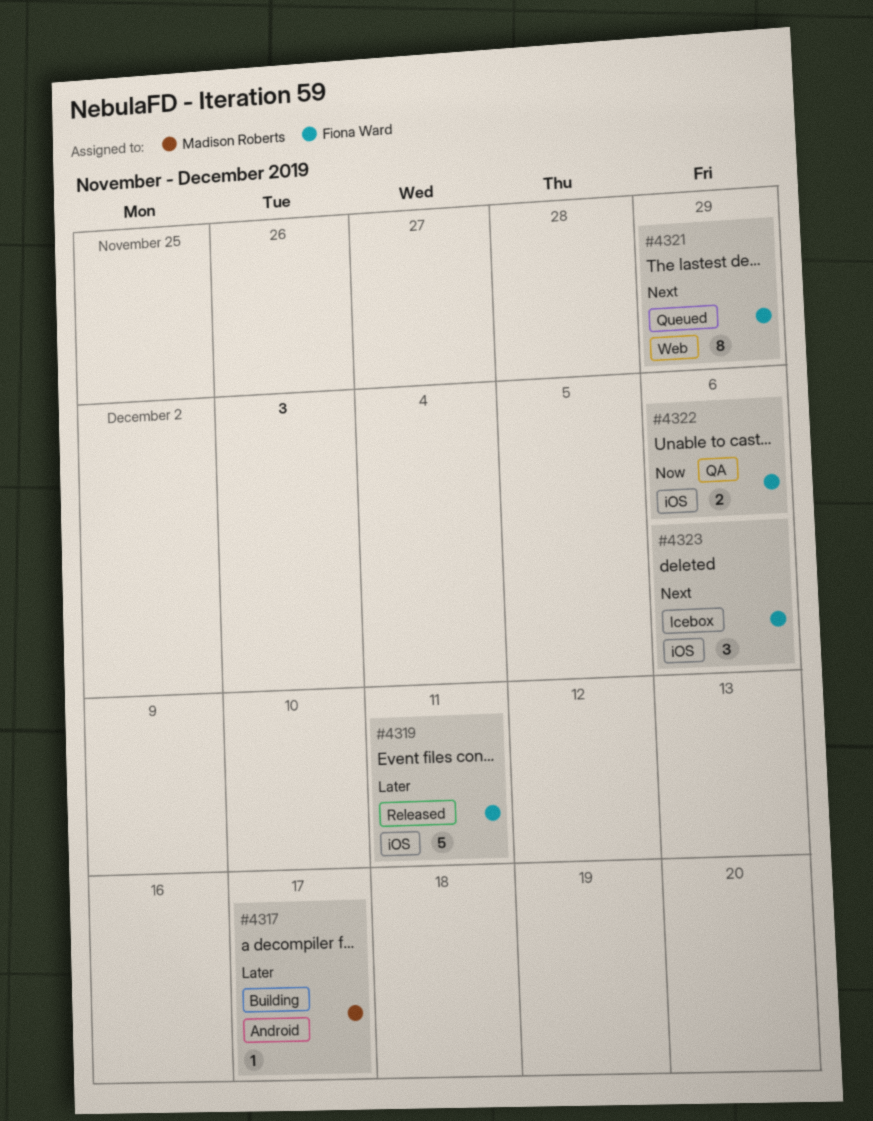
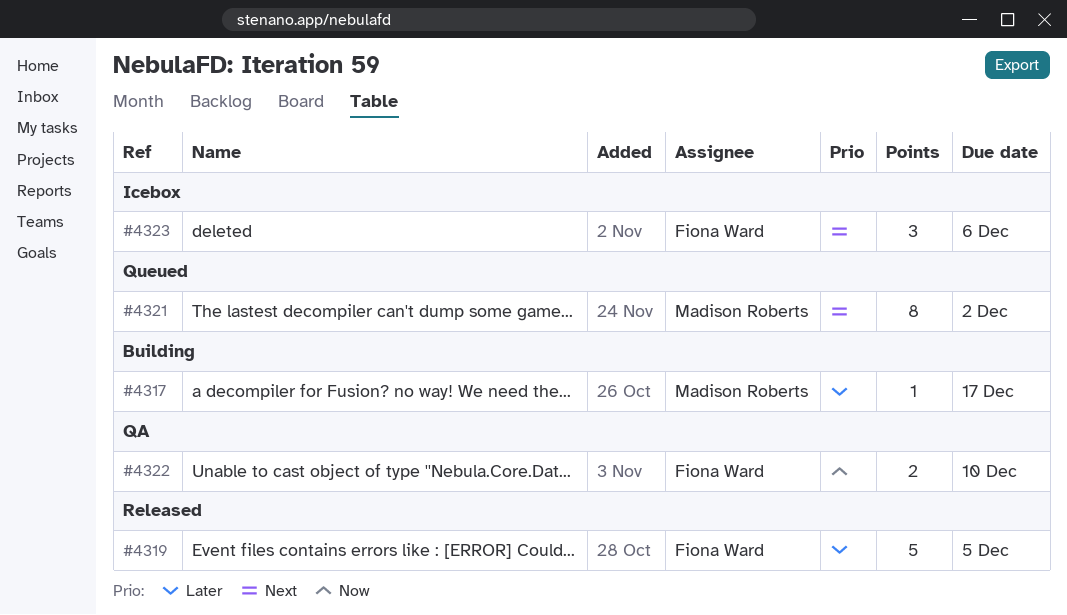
#4319, due: Dec 11 -> Dec 5
#4321, owner: Fiona Ward -> Madison Roberts
#4321, due: Nov 29 -> Dec 2
#4322, due: Dec 6 -> Dec 10

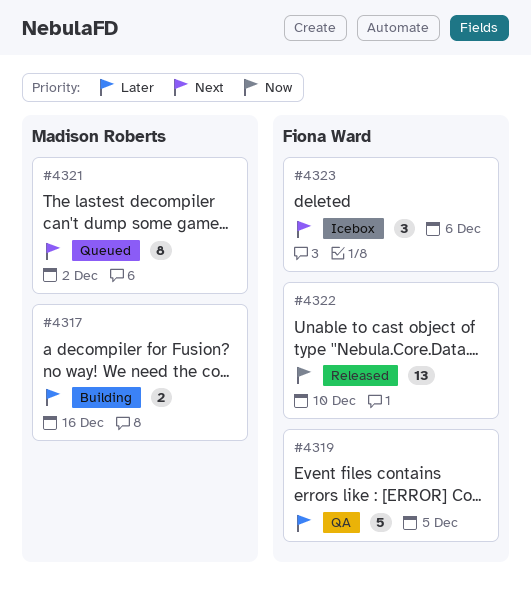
#4317, estimate: 1 -> 2
#4317, due: Dec 17 -> Dec 16
#4319, status: Released -> QA
#4322, status: QA -> Released
#4322, estimate: 2 -> 13

